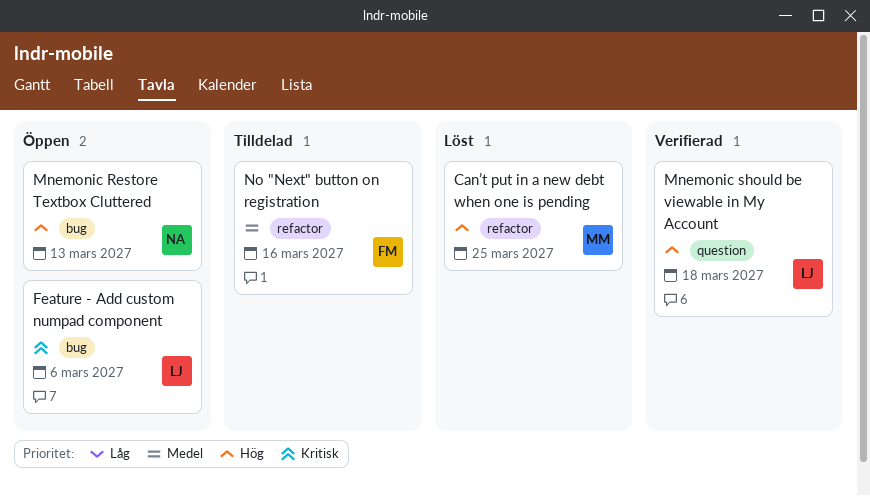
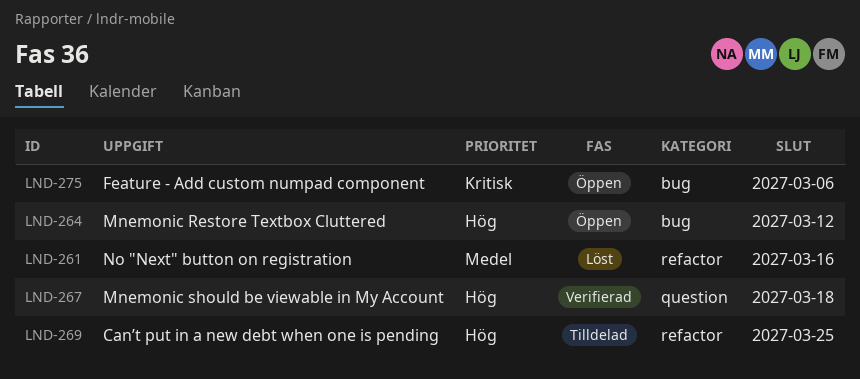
Can’t put in a new debt when one is pending, status: Löst -> Tilldelad
Mnemonic Restore Textbox Cluttered, due: Mar 13 -> Mar 12
No "Next" button on registration, status: Tilldelad -> Löst

